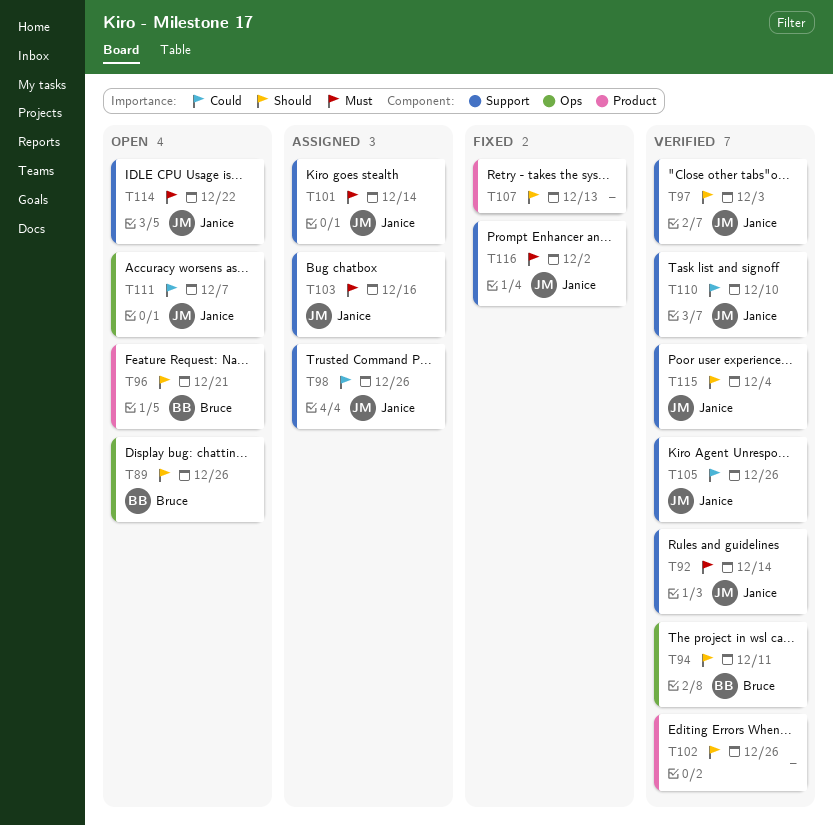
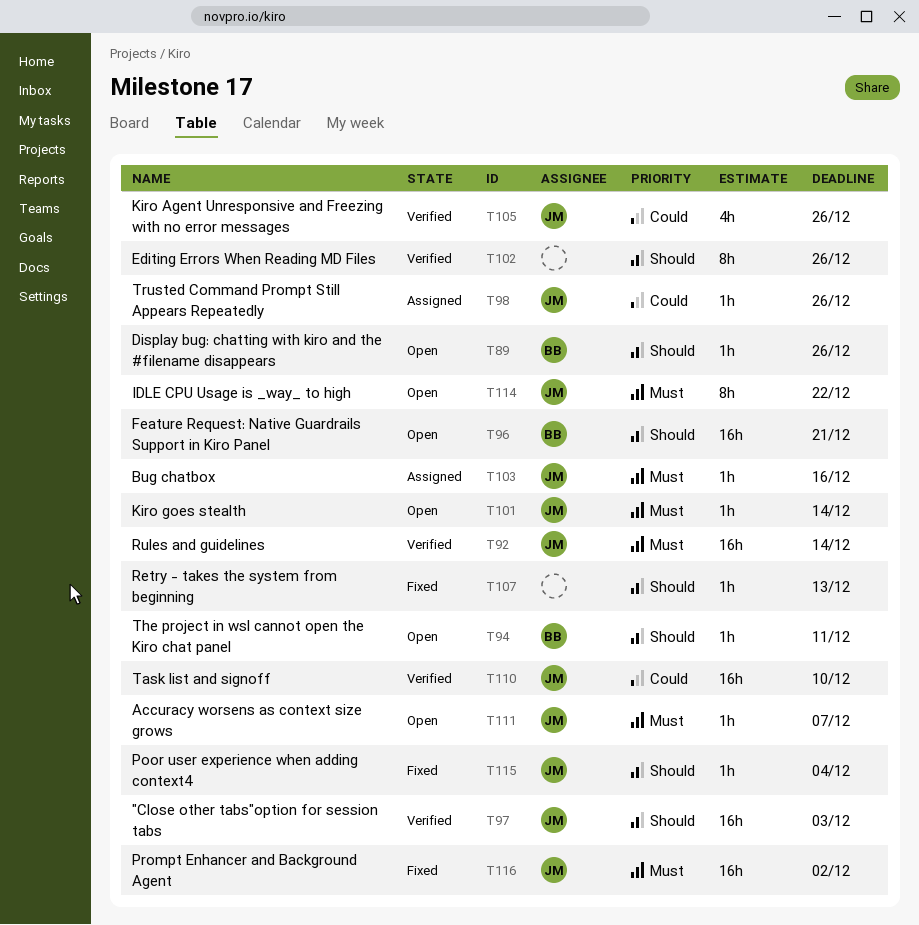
T94, status: Verified -> Open
T101, status: Assigned -> Open
T111, priority: Could -> Must
T115, status: Verified -> Fixed

